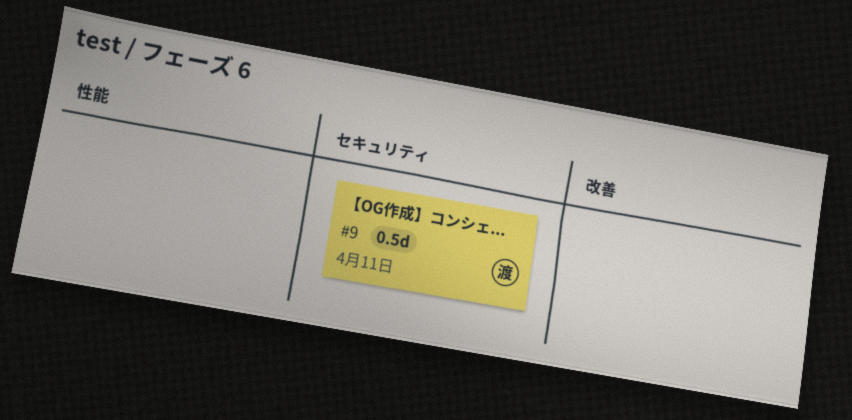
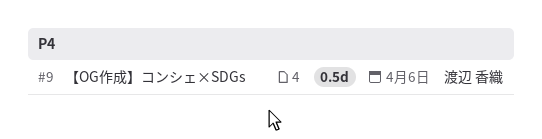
#9, due: Apr 11 -> Apr 6

